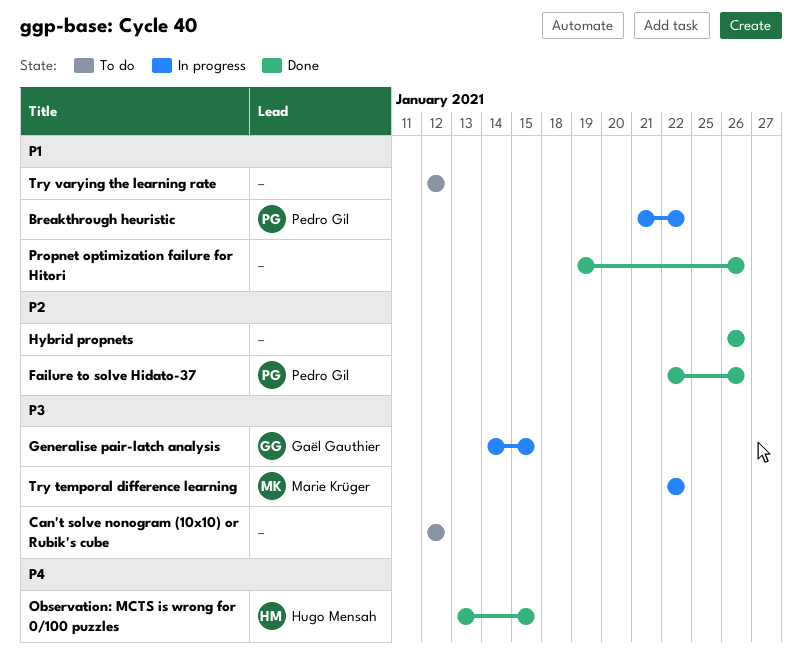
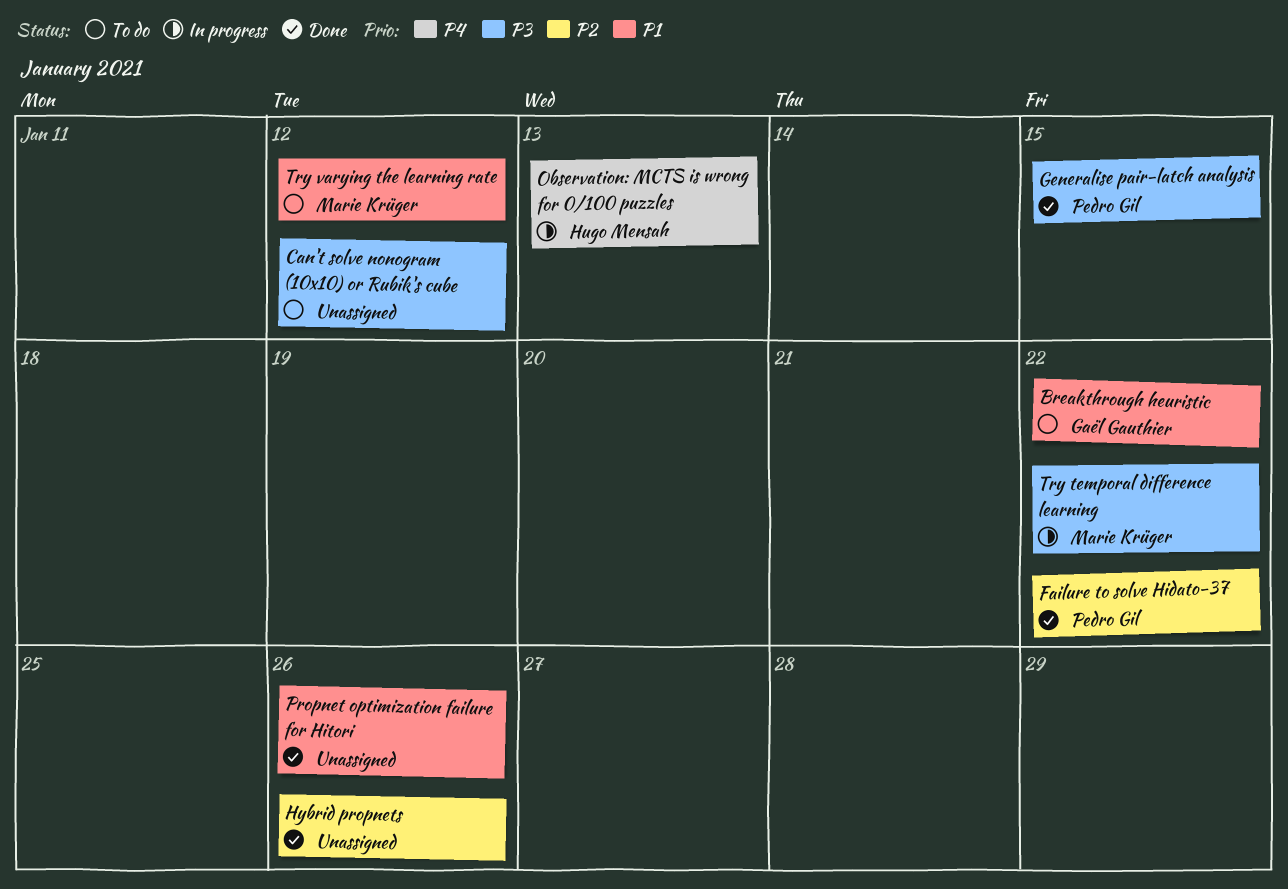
Breakthrough heuristic, status: In progress -> To do
Breakthrough heuristic, owner: Pedro Gil -> Gaël Gauthier
Failure to solve Hidato-37, due: Jan 26 -> Jan 22
Generalise pair-latch analysis, status: In progress -> Done
Generalise pair-latch analysis, owner: Gaël Gauthier -> Pedro Gil
Observation: MCTS is wrong for 0/100 puzzles, status: Done -> In progress
Observation: MCTS is wrong for 0/100 puzzles, due: Jan 15 -> Jan 13
Try varying the learning rate, owner: none -> Marie Krüger

